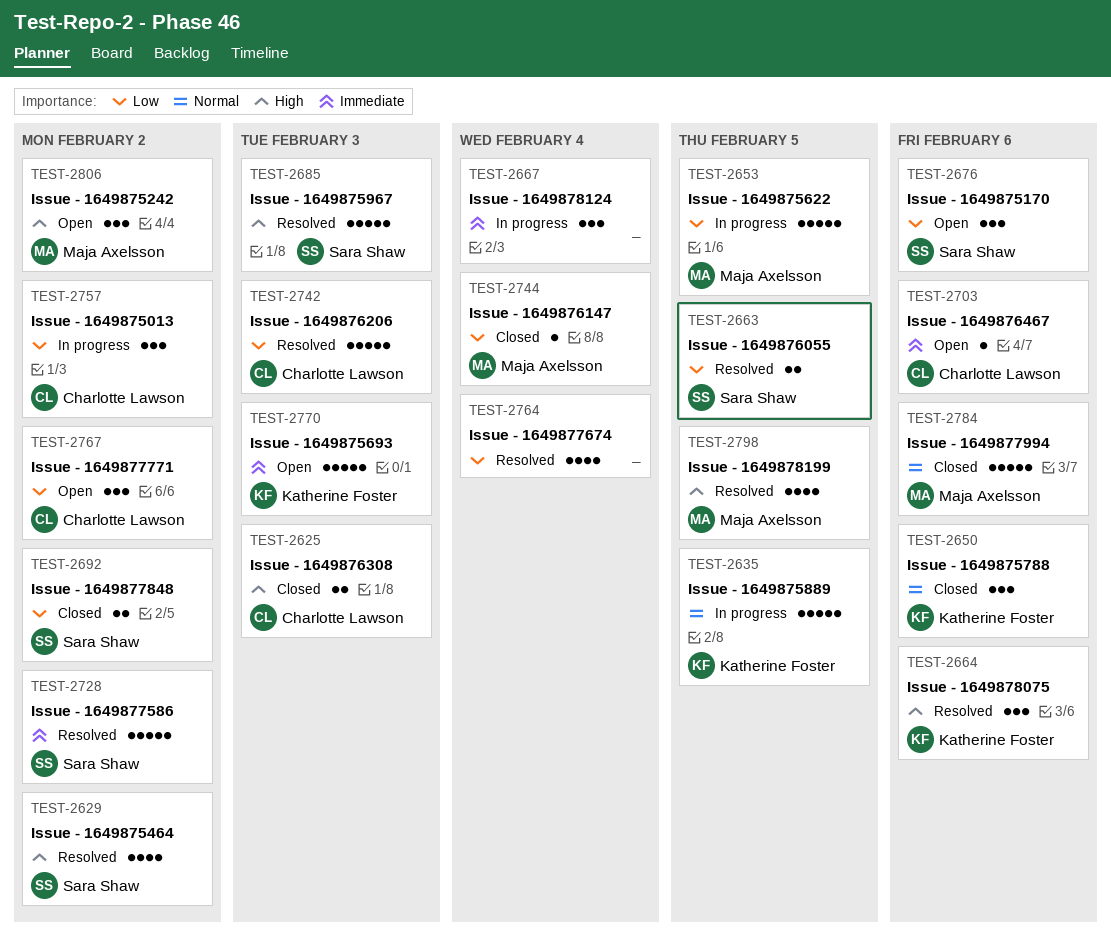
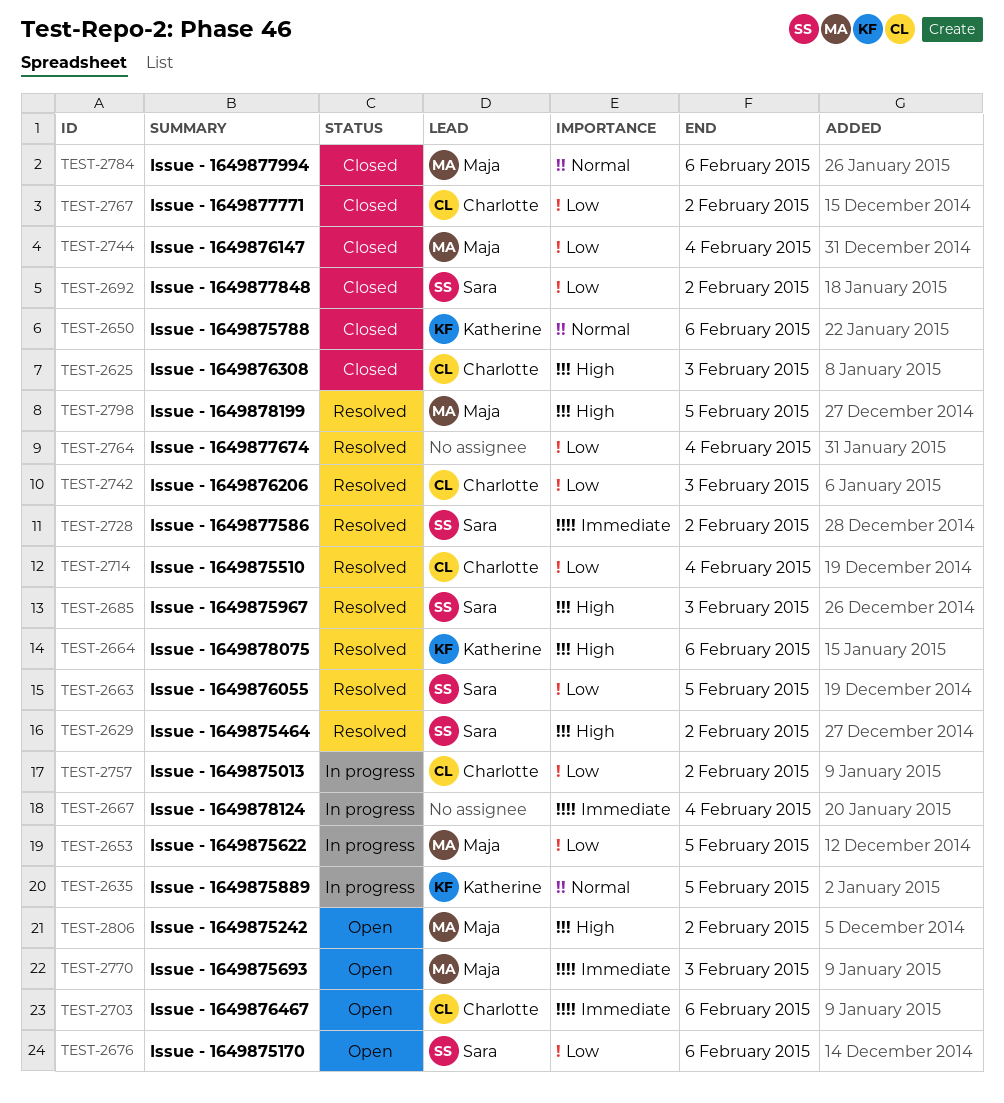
TEST-2714: none -> present
TEST-2767, status: Open -> Closed
TEST-2770, owner: Katherine Foster -> Maja Axelsson

